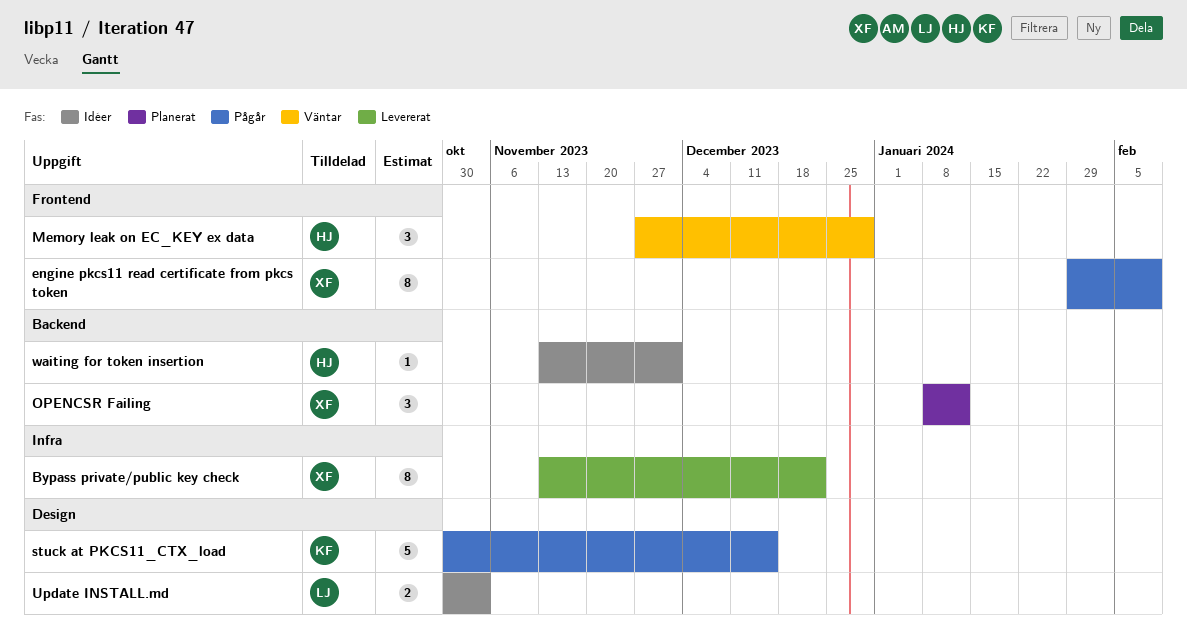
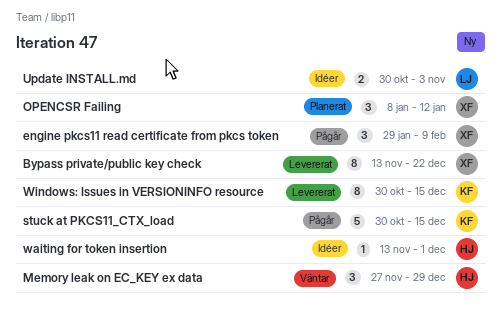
engine pkcs11 read certificate from pkcs token, estimate: 8 -> 3
Windows: Issues in VERSIONINFO resource: none -> present

